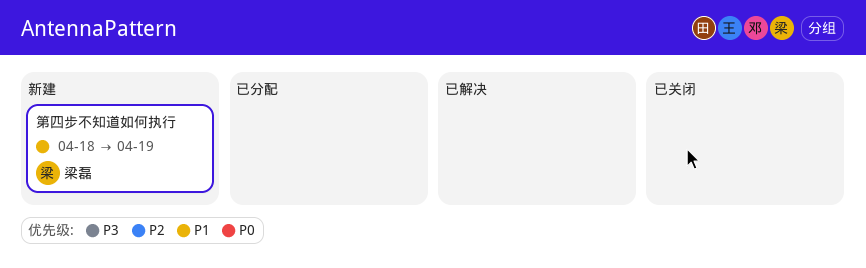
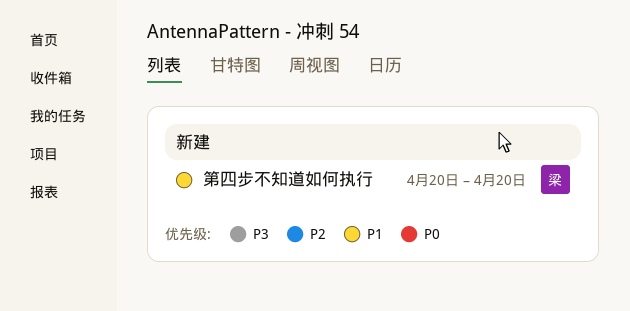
第四步不知道如何执行, start: Apr 18 -> Apr 20
第四步不知道如何执行, due: Apr 19 -> Apr 20

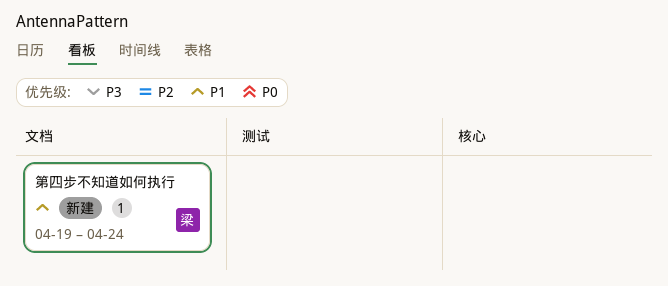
第四步不知道如何执行, start: Apr 20 -> Apr 19
第四步不知道如何执行, due: Apr 20 -> Apr 24

